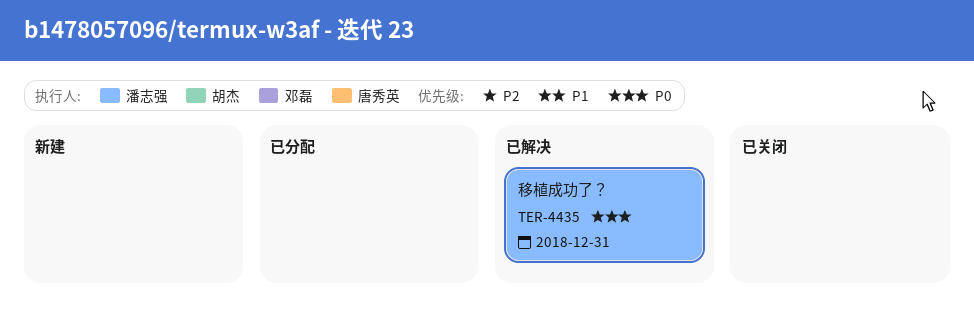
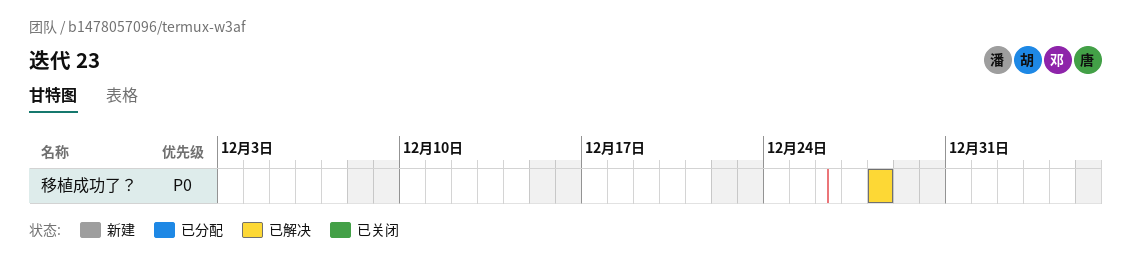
移植成功了？, due: Dec 31 -> Dec 28

